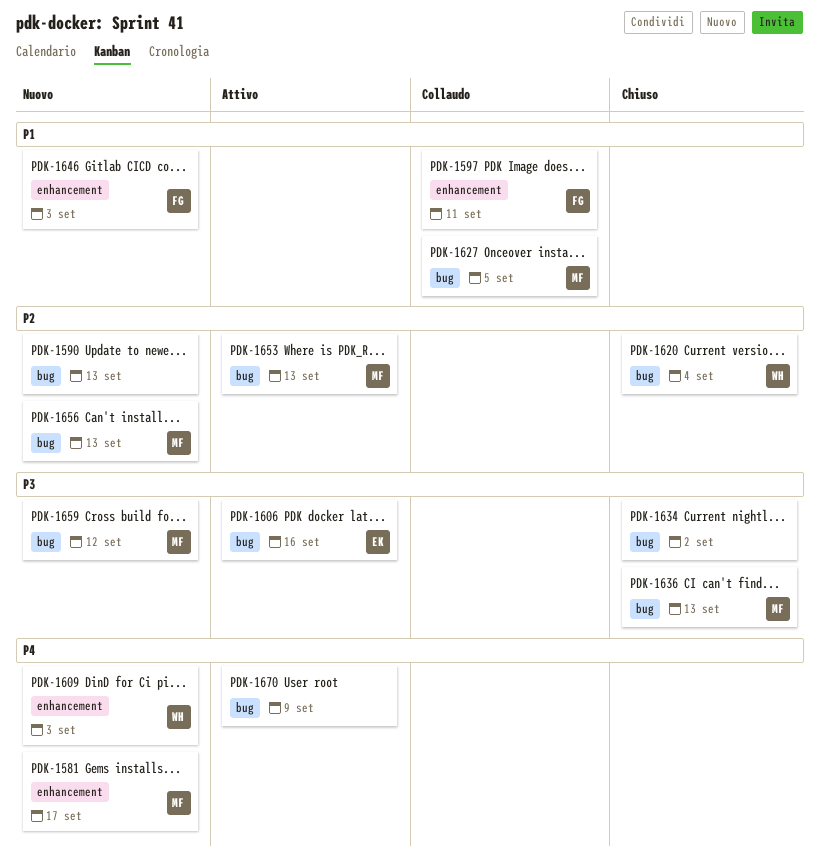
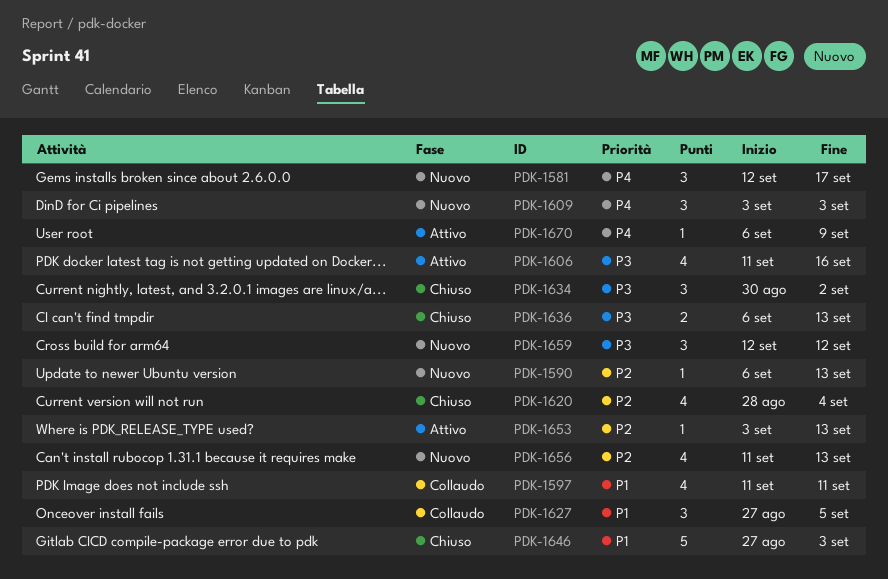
PDK-1646, status: Nuovo -> Chiuso

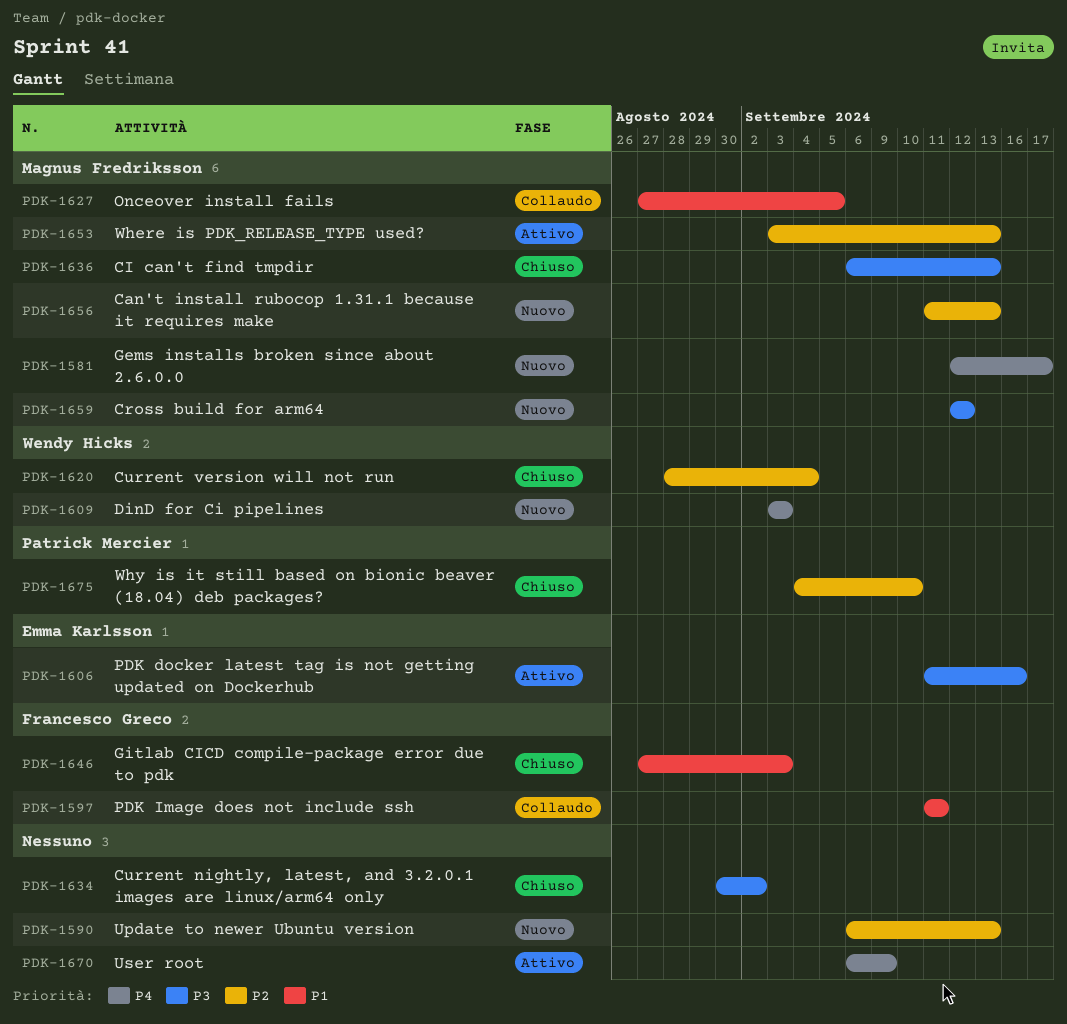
PDK-1675: none -> present

